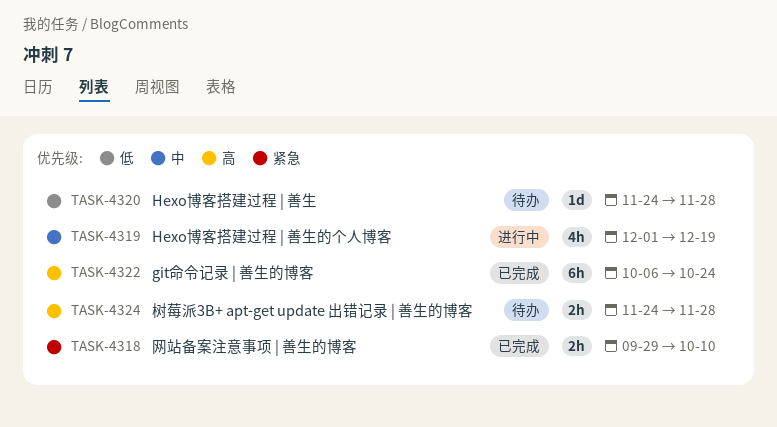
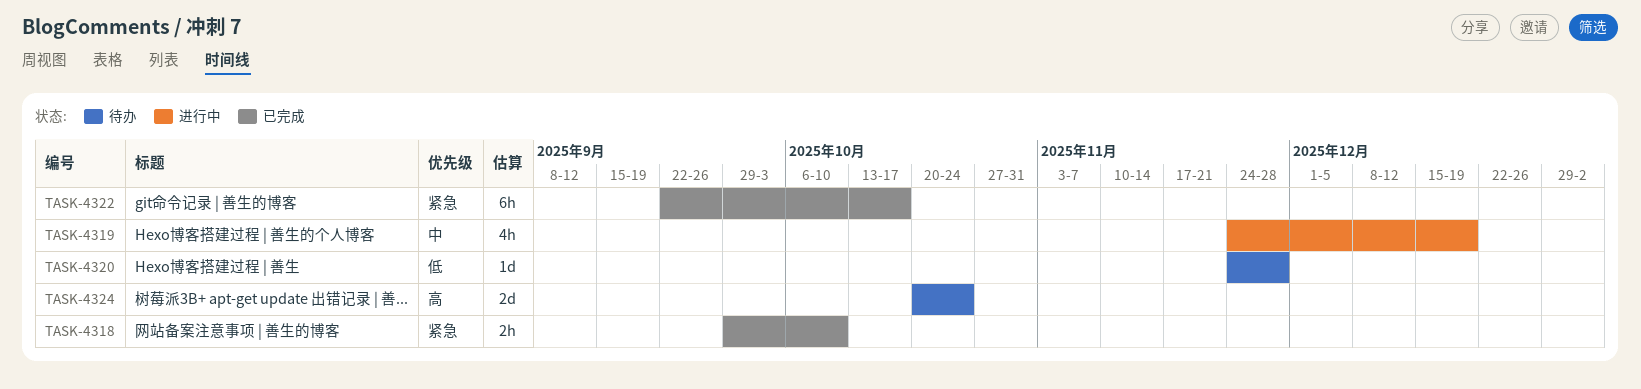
TASK-4319, start: Dec 1 -> Nov 24
TASK-4322, priority: 高 -> 紧急
TASK-4322, start: Oct 6 -> Sep 22
TASK-4322, due: Oct 24 -> Oct 17
TASK-4324, estimate: 2h -> 2d
TASK-4324, start: Nov 24 -> Oct 20
TASK-4324, due: Nov 28 -> Oct 24

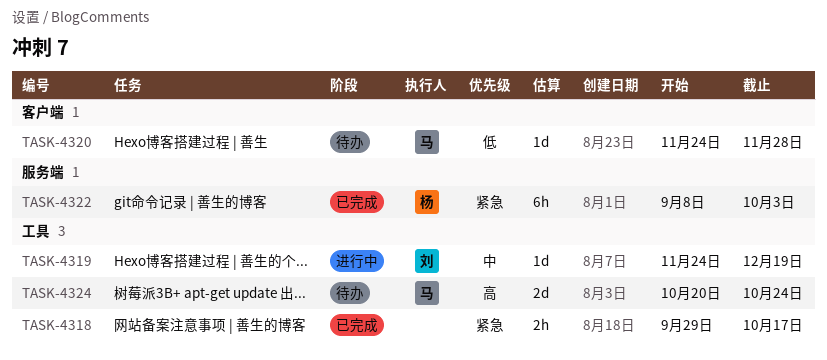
TASK-4318, due: Oct 10 -> Oct 17
TASK-4319, estimate: 4h -> 1d
TASK-4322, start: Sep 22 -> Sep 8
TASK-4322, due: Oct 17 -> Oct 3

